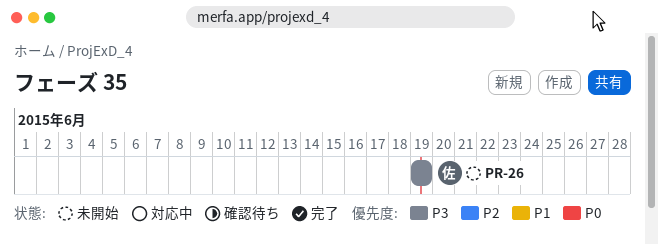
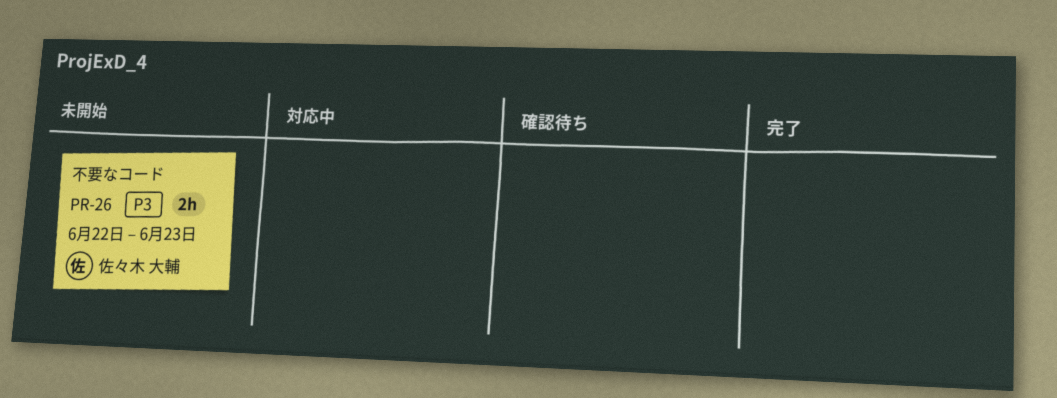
PR-26, start: Jun 19 -> Jun 22
PR-26, due: Jun 19 -> Jun 23

